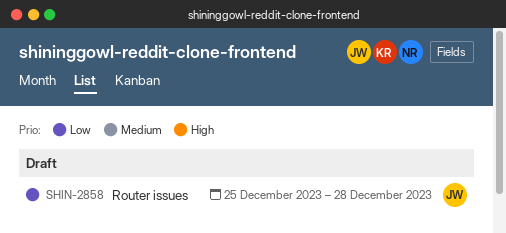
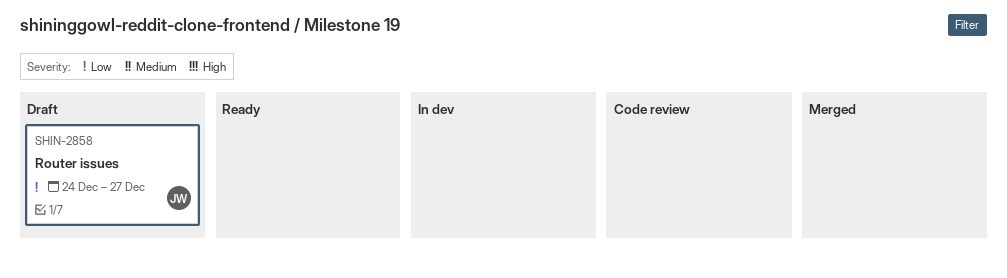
SHIN-2858, start: Dec 25 -> Dec 24
SHIN-2858, due: Dec 28 -> Dec 27

